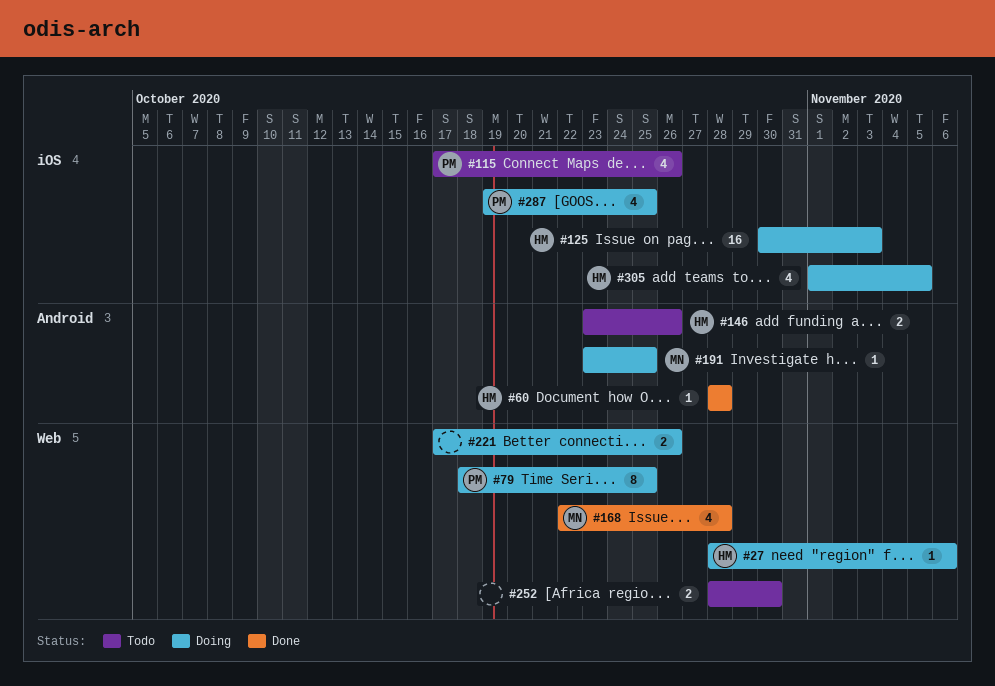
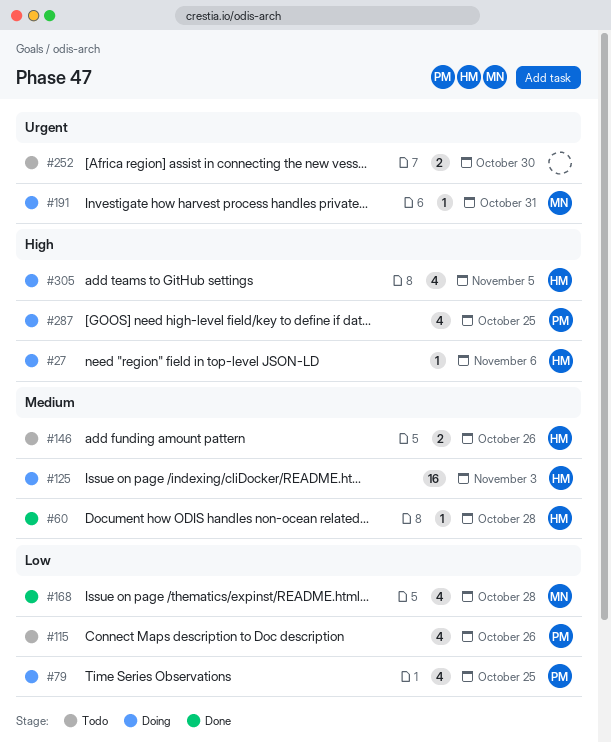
#79, estimate: 8 -> 4
#191, due: Oct 25 -> Oct 31
#221: present -> none

